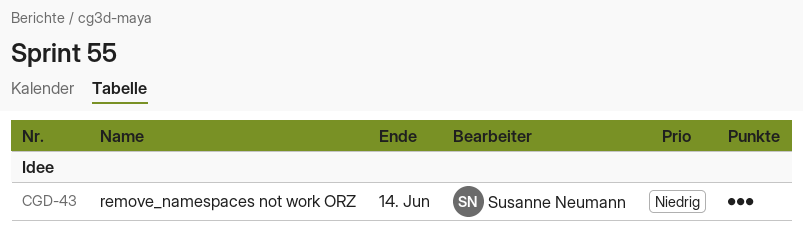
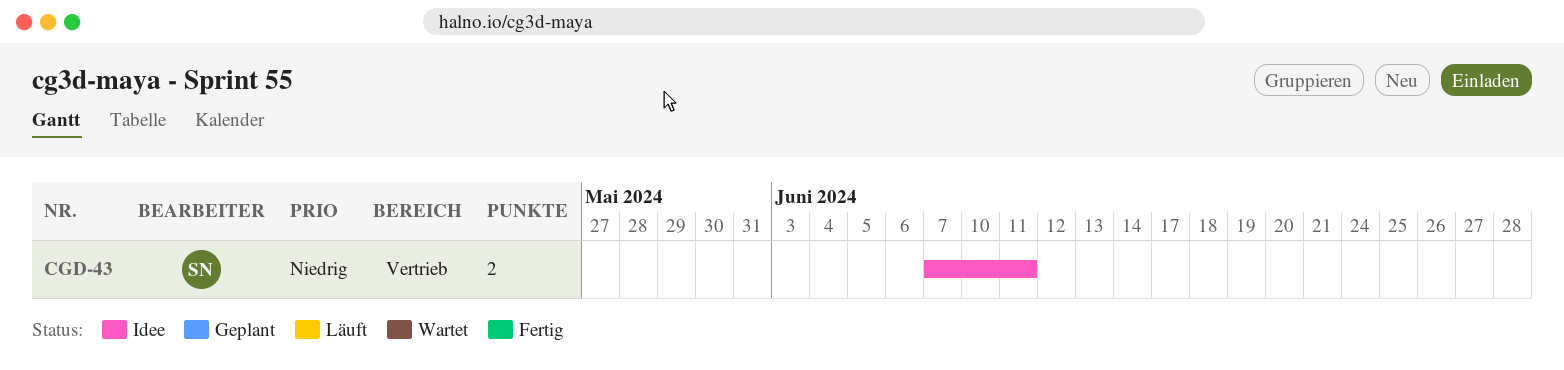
CGD-43, estimate: 3 -> 2
CGD-43, due: Jun 14 -> Jun 11

